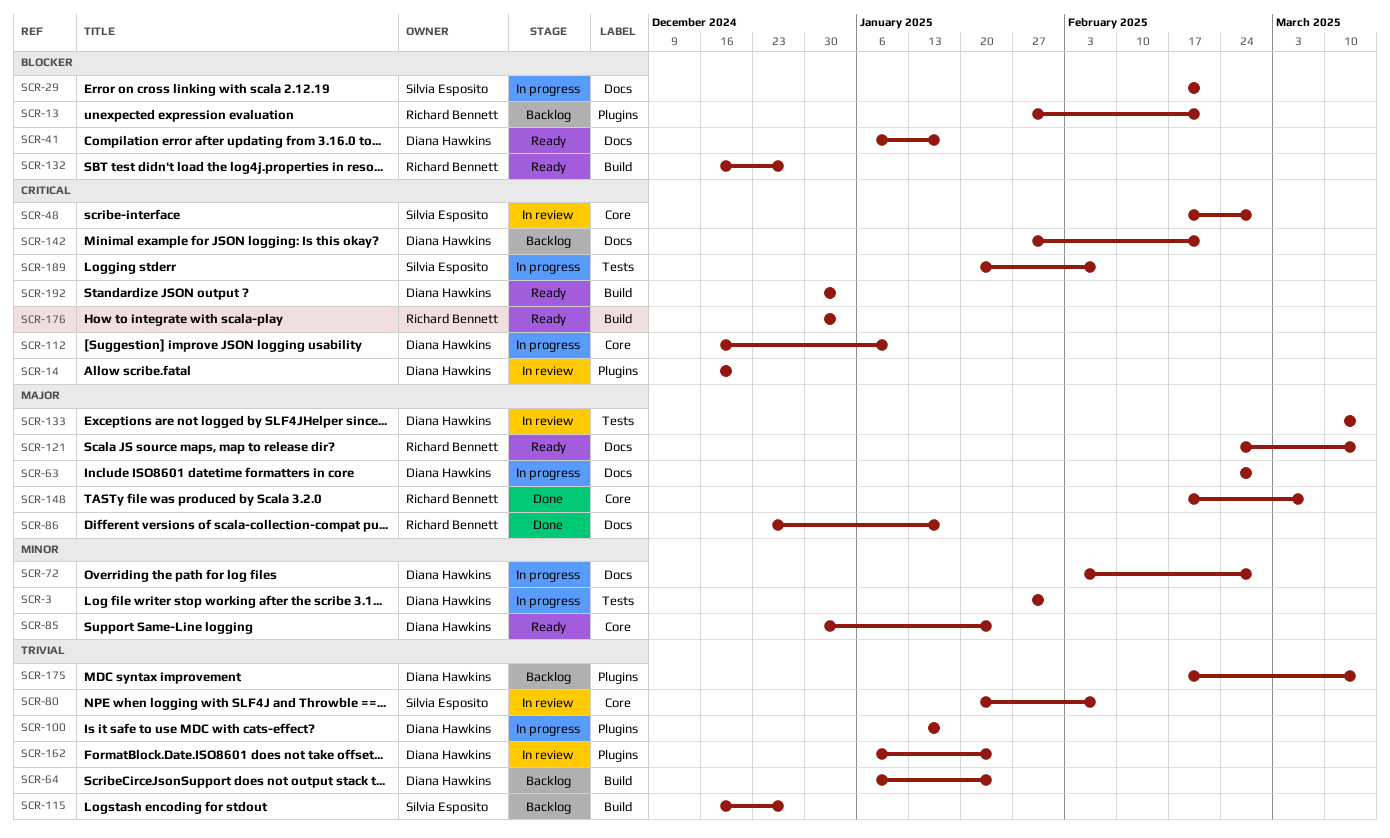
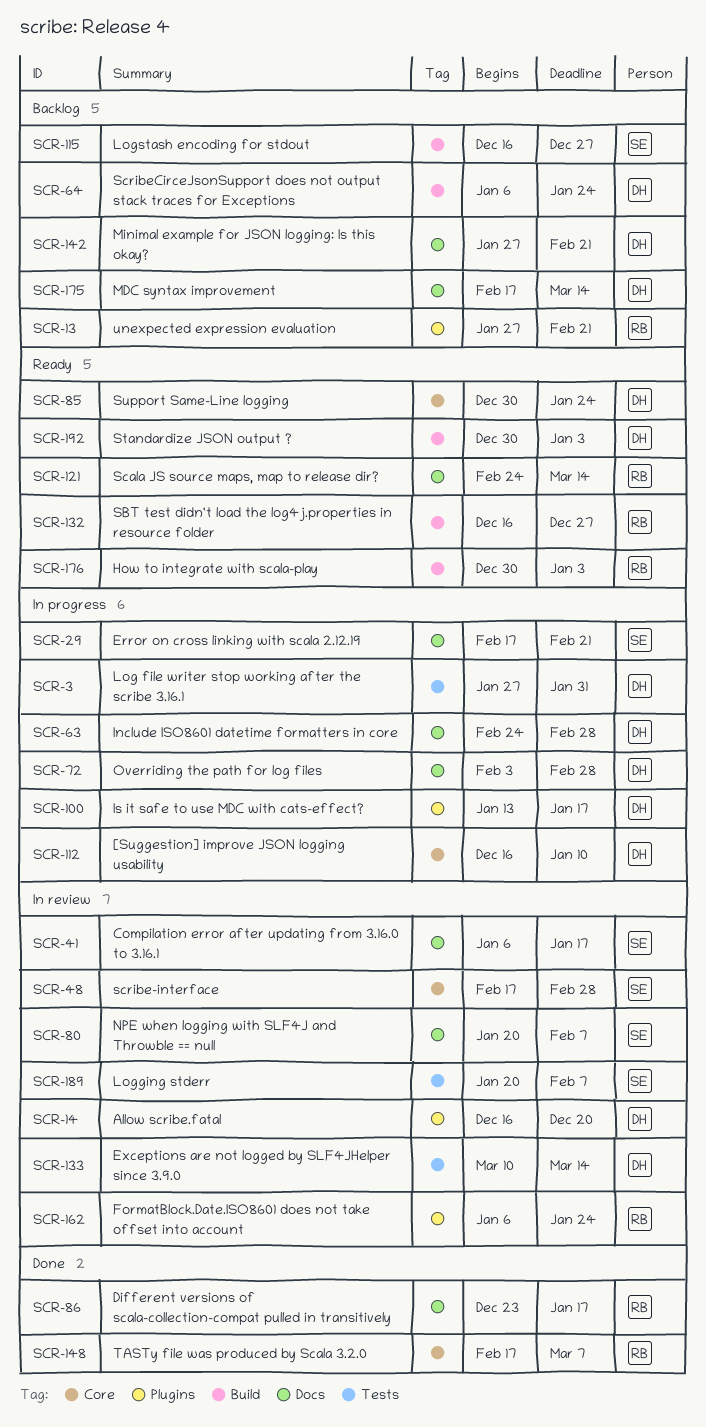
SCR-41, status: Ready -> In review
SCR-41, owner: Diana Hawkins -> Silvia Esposito
SCR-80, label: Core -> Docs
SCR-162, owner: Diana Hawkins -> Richard Bennett
SCR-175, label: Plugins -> Docs
SCR-189, status: In progress -> In review

